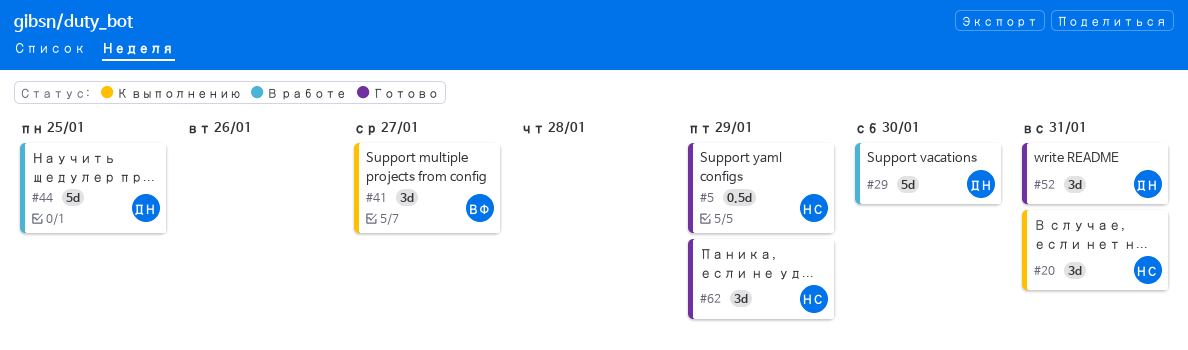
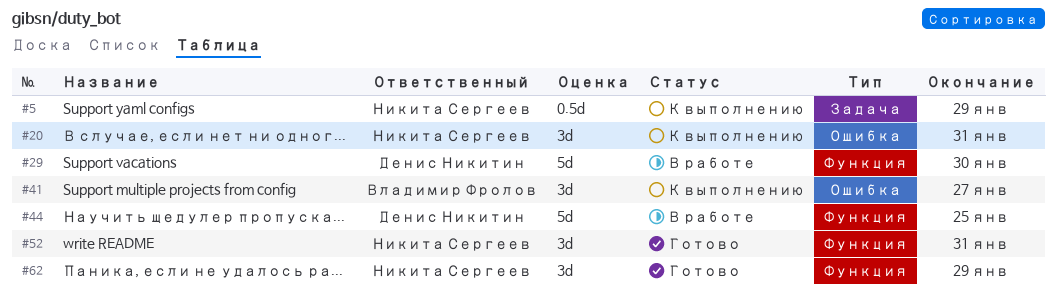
#5, status: Готово -> К выполнению
#52, owner: Денис Никитин -> Никита Сергеев

